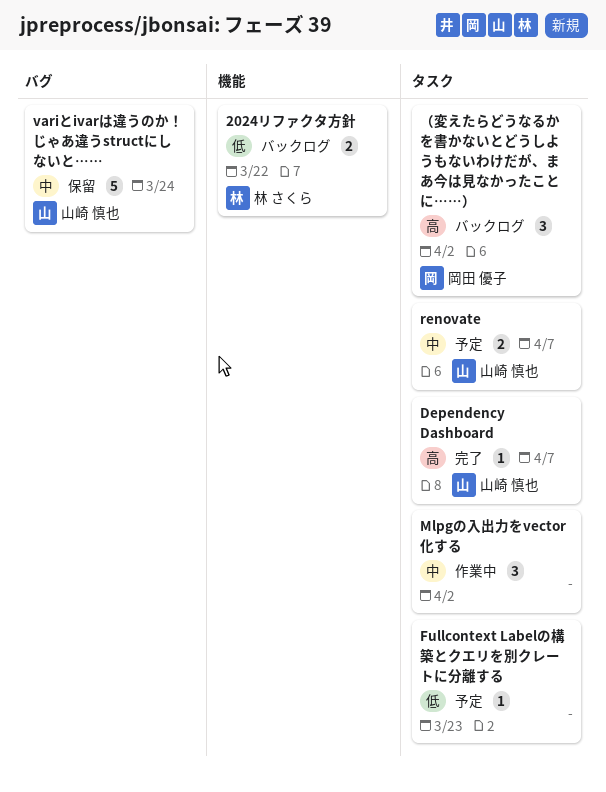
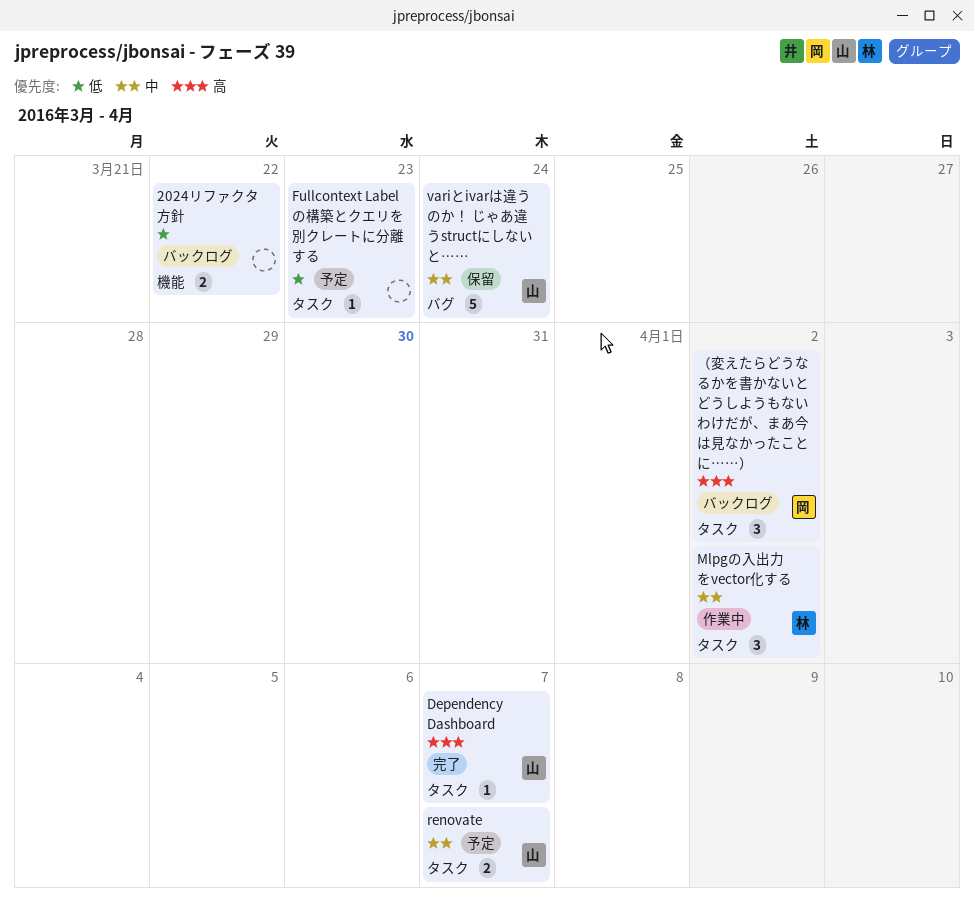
2024リファクタ方針, owner: 林 さくら -> none
Mlpgの入出力をvector化する, owner: none -> 林 さくら

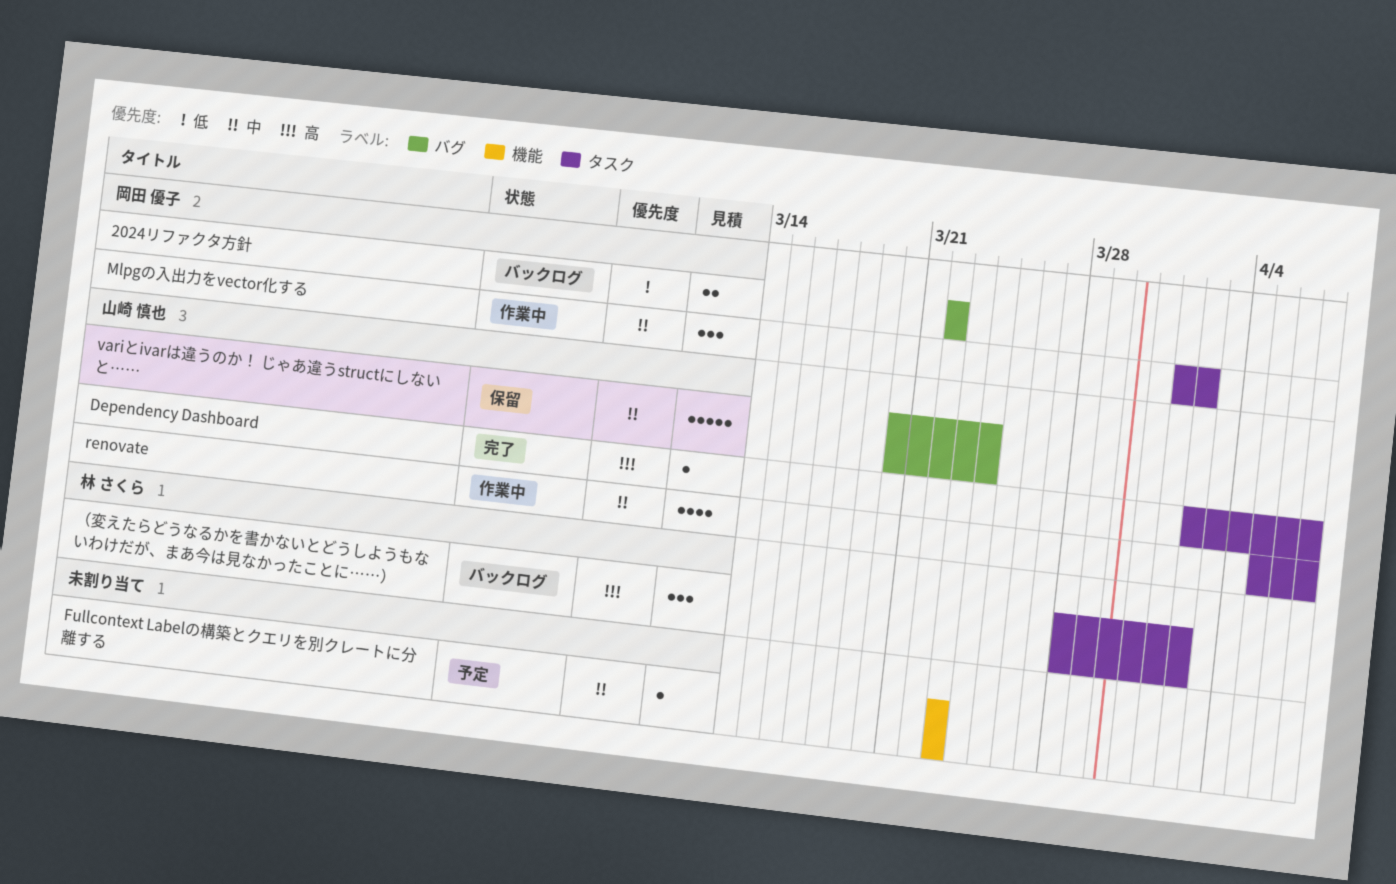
2024リファクタ方針, owner: none -> 岡田 優子
2024リファクタ方針, label: 機能 -> バグ
Fullcontext Labelの構築とクエリを別クレートに分離する, priority: 低 -> 中
Fullcontext Labelの構築とクエリを別クレートに分離する, label: タスク -> 機能
Mlpgの入出力をvector化する, owner: 林 さくら -> 岡田 優子
renovate, status: 予定 -> 作業中
renovate, estimate: 2 -> 4
（変えたらどうなるかを書かないとどうしようもないわけだが、まあ今は見なかったことに……）, owner: 岡田 優子 -> 林 さくら

